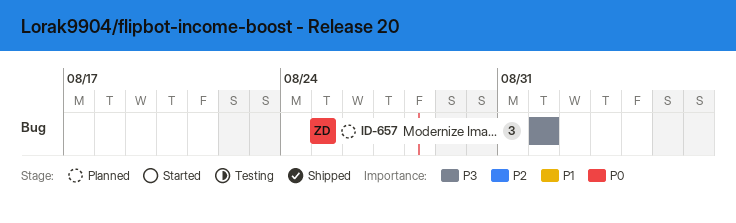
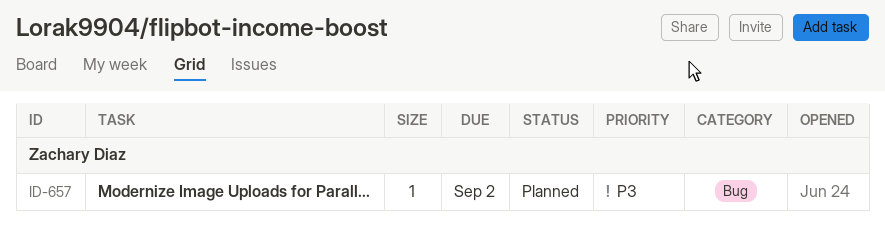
ID-657, estimate: 3 -> 1
ID-657, due: Sep 1 -> Sep 2

